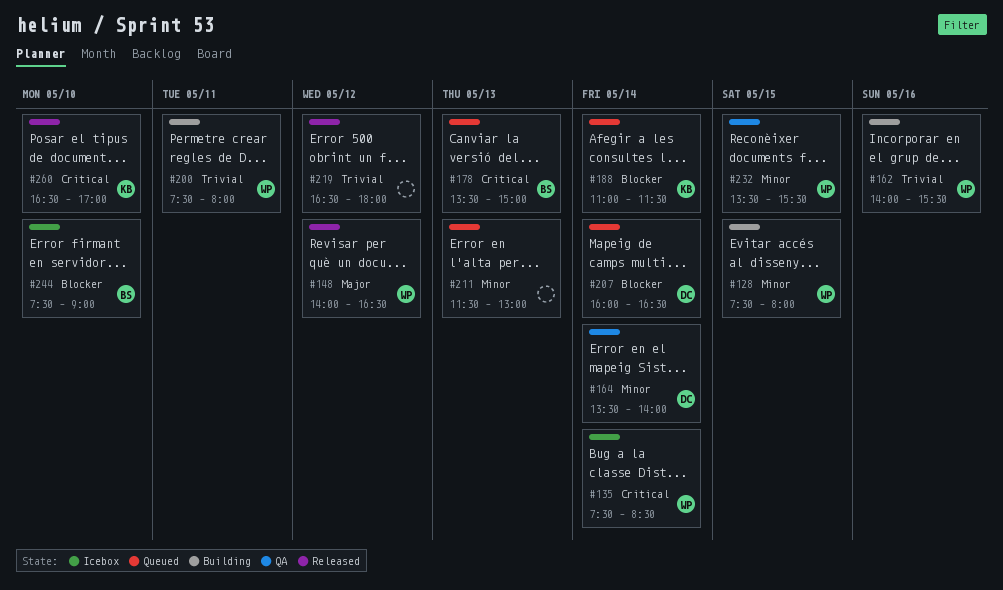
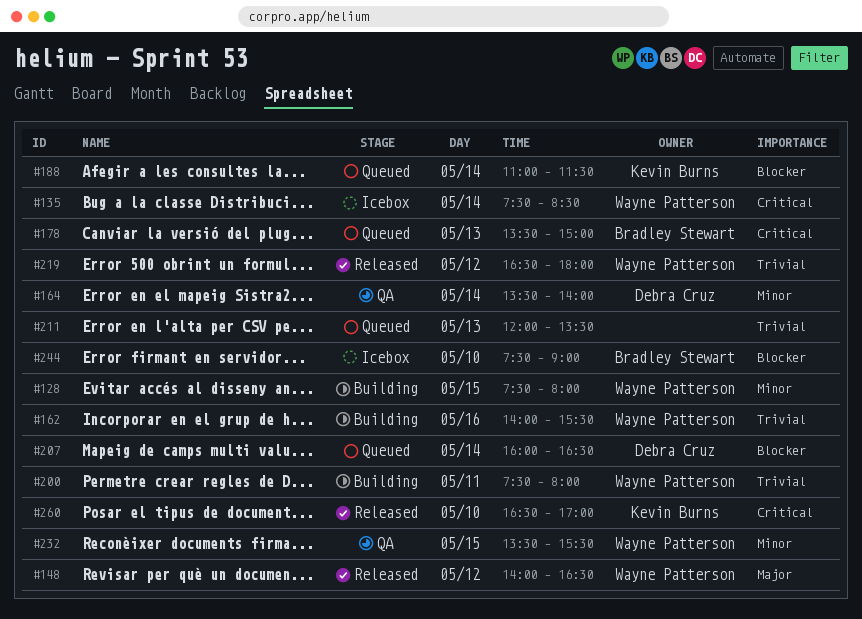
#211, priority: Minor -> Trivial
#211, begins: 11:30 -> 12:00
#211, ends: 13:00 -> 13:30
#219, owner: none -> Wayne Patterson

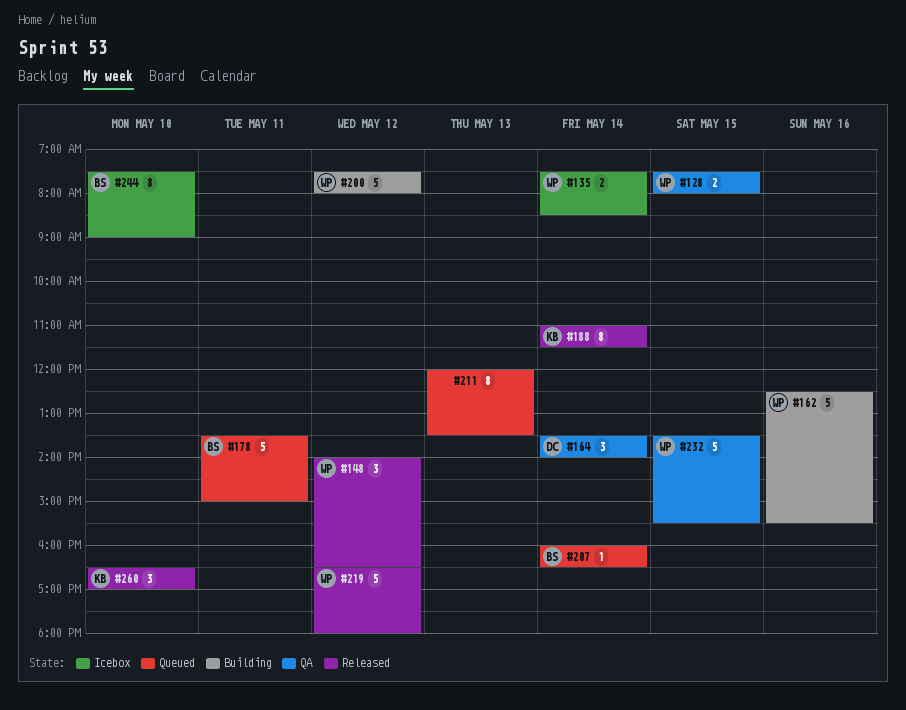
#128, status: Building -> QA
#162, begins: 14:00 -> 12:30
#178, day: May 13 -> May 11
#188, status: Queued -> Released
#200, day: May 11 -> May 12
#207, owner: Debra Cruz -> Bradley Stewart

